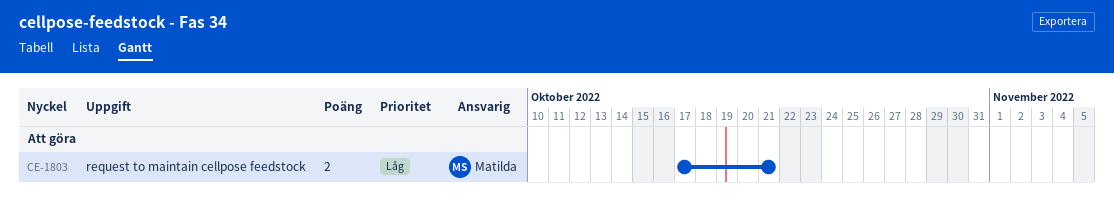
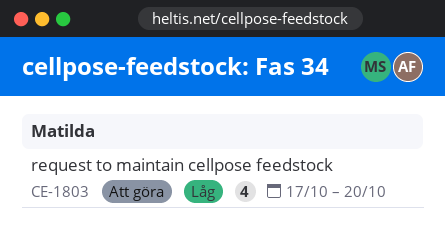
CE-1803, estimate: 2 -> 4
CE-1803, due: Oct 21 -> Oct 20

